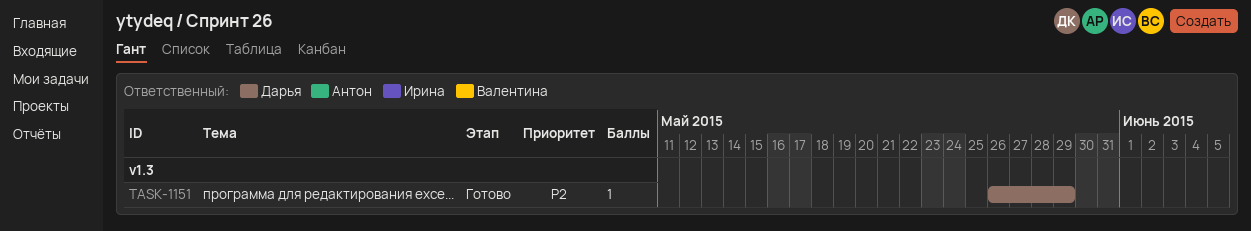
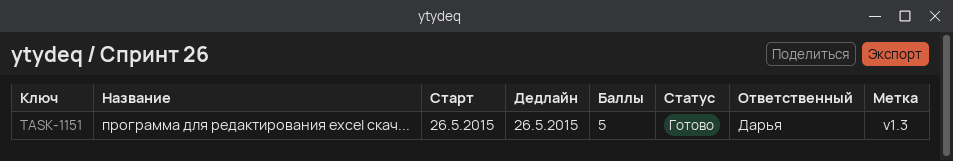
TASK-1151, estimate: 1 -> 5
TASK-1151, due: May 29 -> May 26

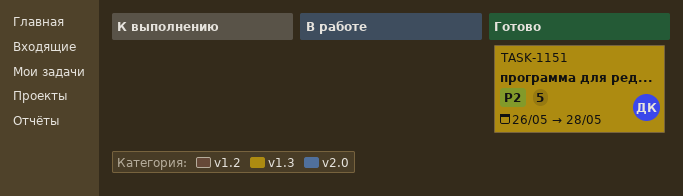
TASK-1151, due: May 26 -> May 28

